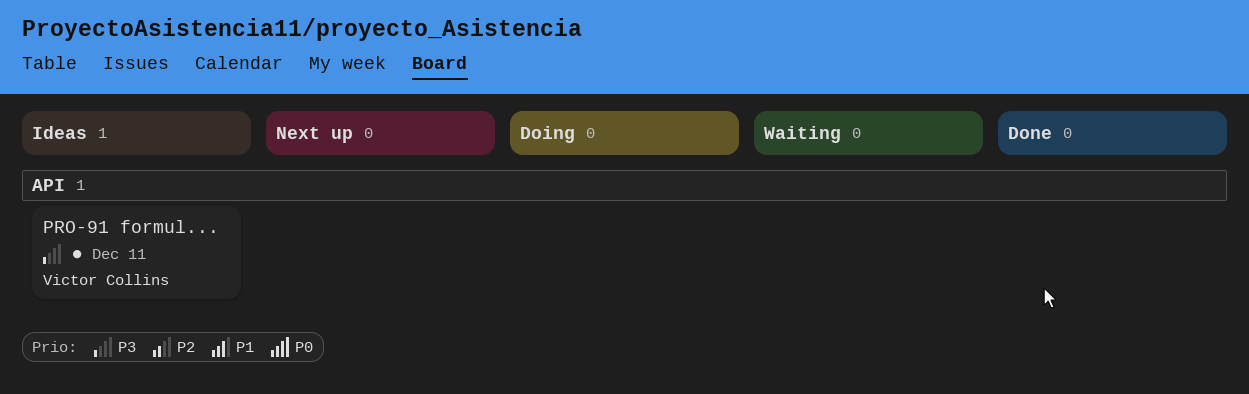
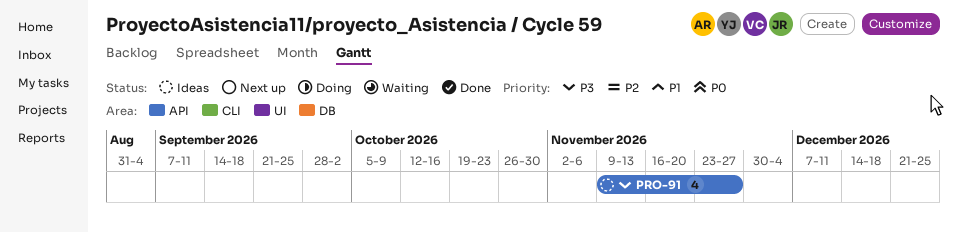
PRO-91, estimate: 1 -> 4
PRO-91, due: Dec 11 -> Nov 27

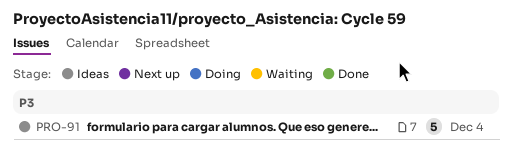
PRO-91, estimate: 4 -> 5
PRO-91, due: Nov 27 -> Dec 4

